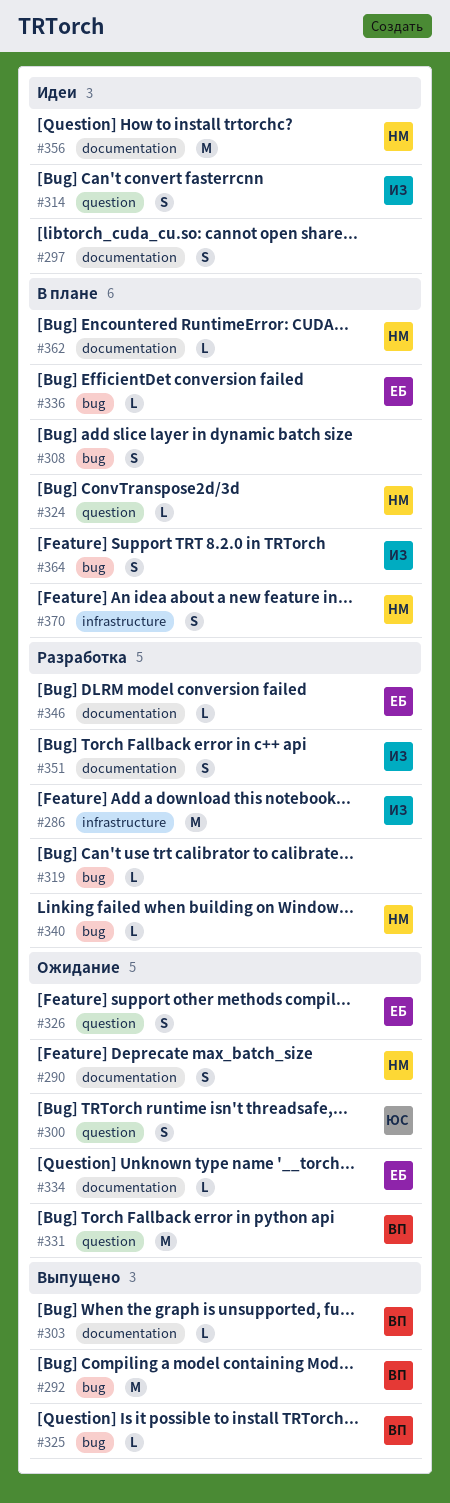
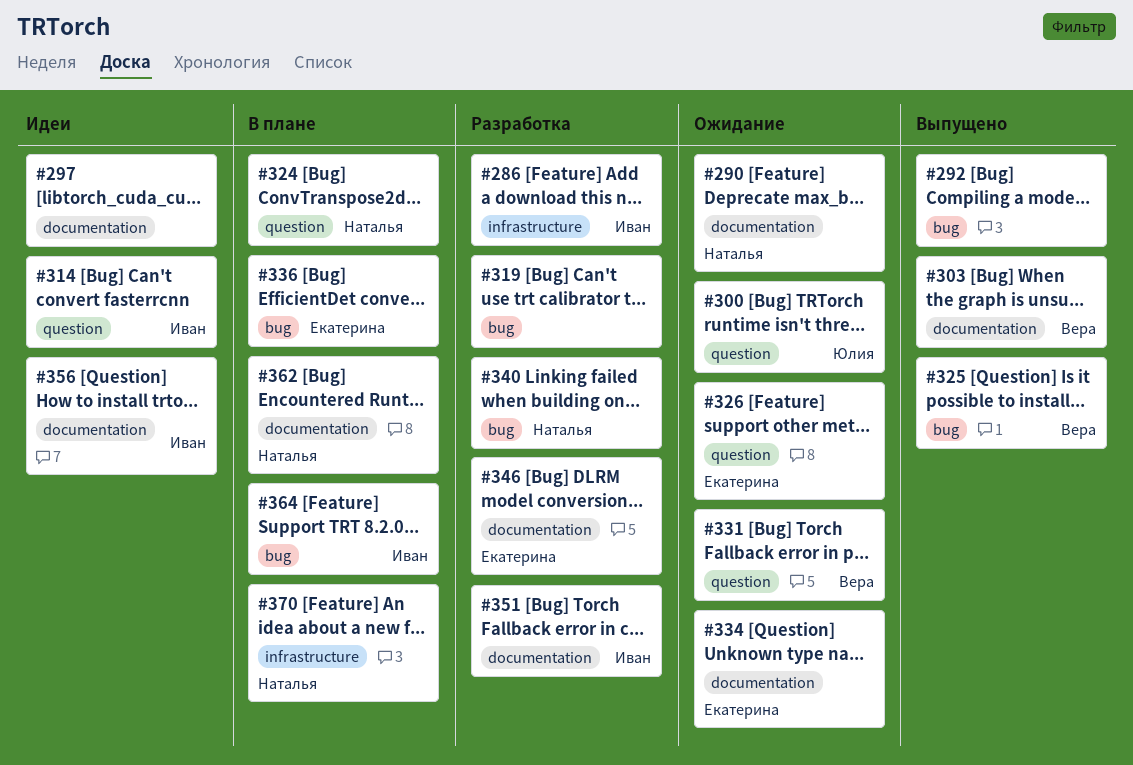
#292, owner: Вера -> none
#308: present -> none
#356, owner: Наталья -> Иван

